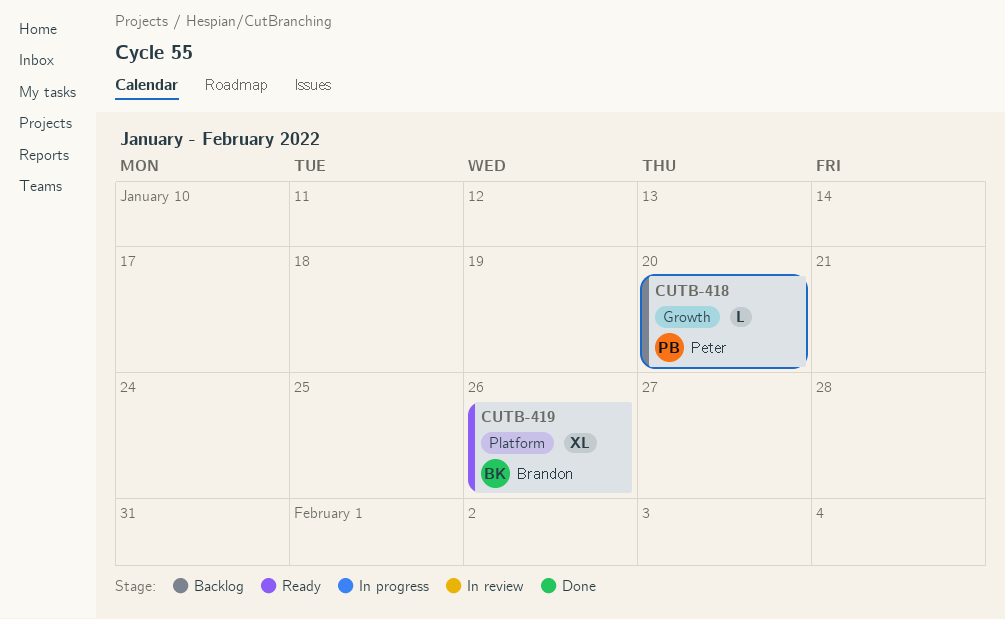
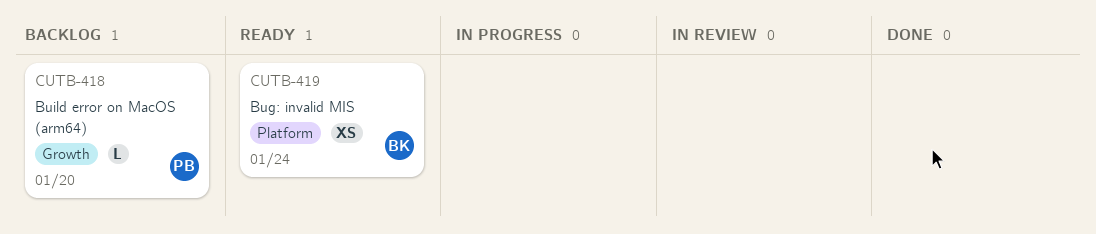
CUTB-419, estimate: XL -> XS
CUTB-419, due: Jan 26 -> Jan 24

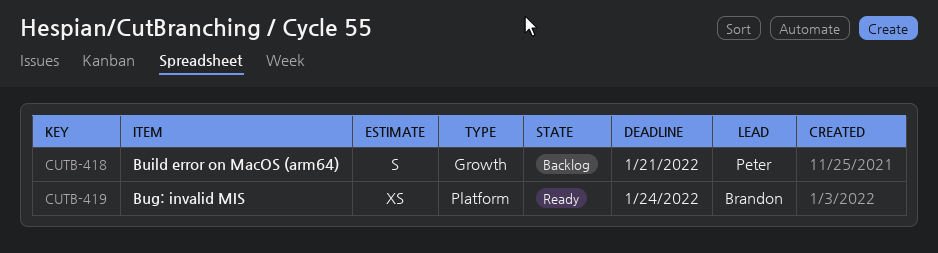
CUTB-418, estimate: L -> S
CUTB-418, due: Jan 20 -> Jan 21

